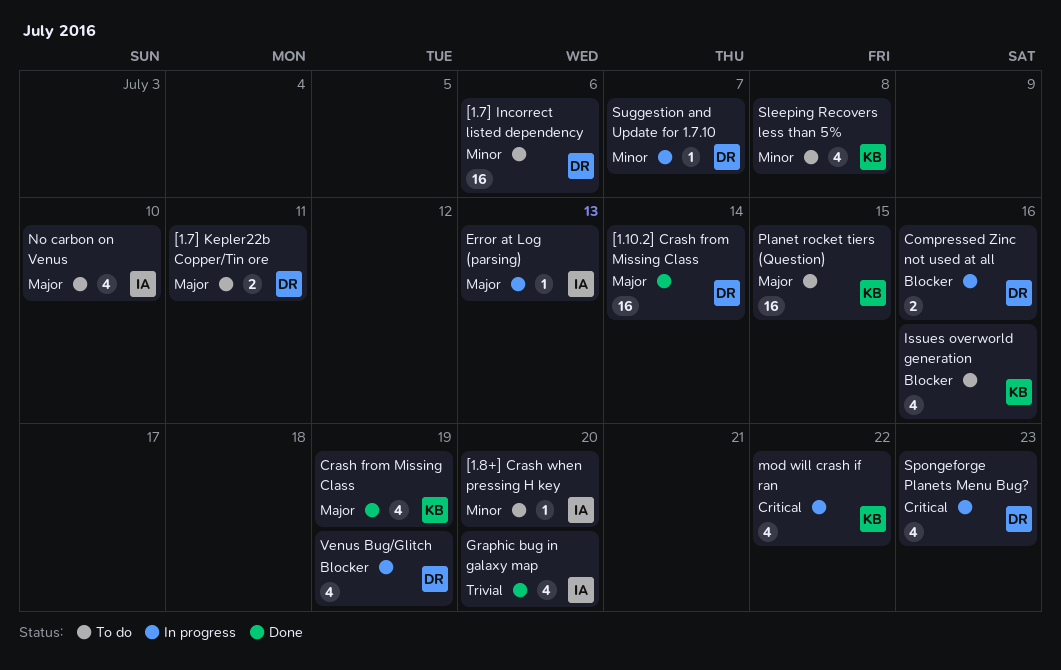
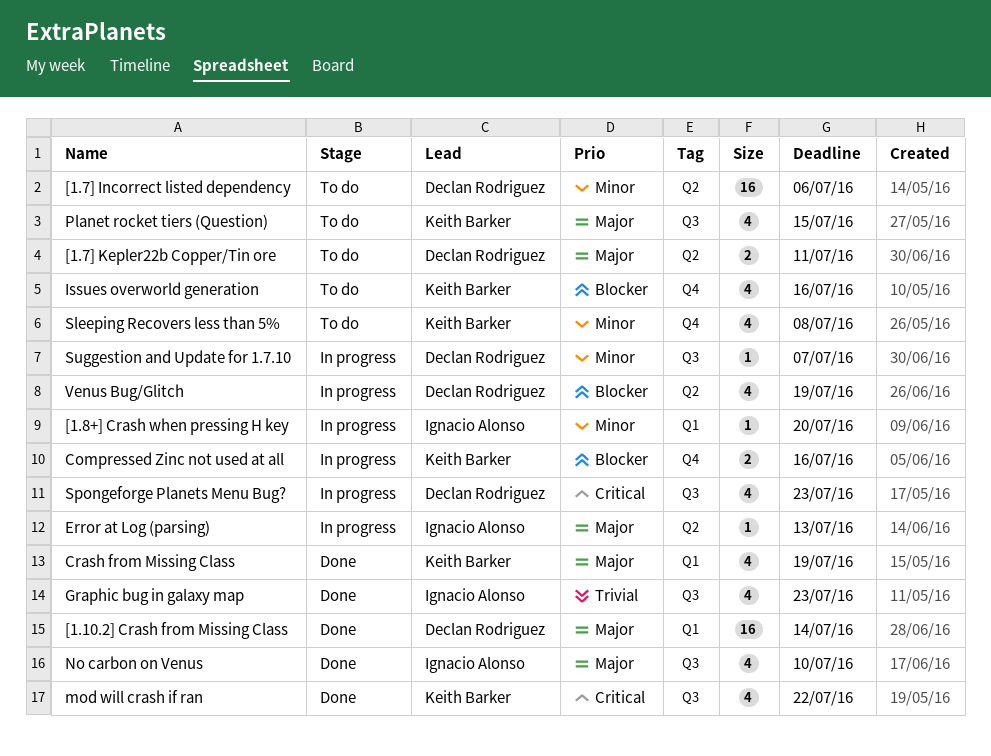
[1.8+] Crash when pressing H key, status: To do -> In progress
Compressed Zinc not used at all, owner: Declan Rodriguez -> Keith Barker
Graphic bug in galaxy map, due: Jul 20 -> Jul 23
mod will crash if ran, status: In progress -> Done
No carbon on Venus, status: To do -> Done
Planet rocket tiers (Question), estimate: 16 -> 4

